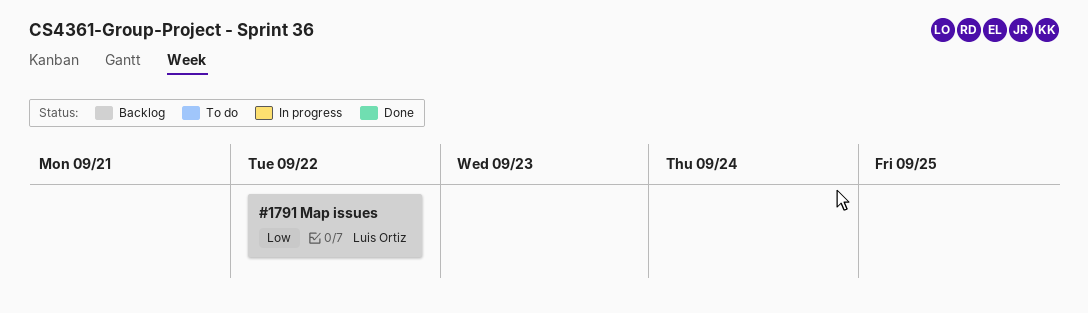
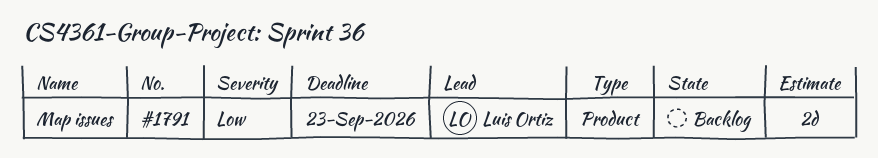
#1791, due: Sep 22 -> Sep 23

